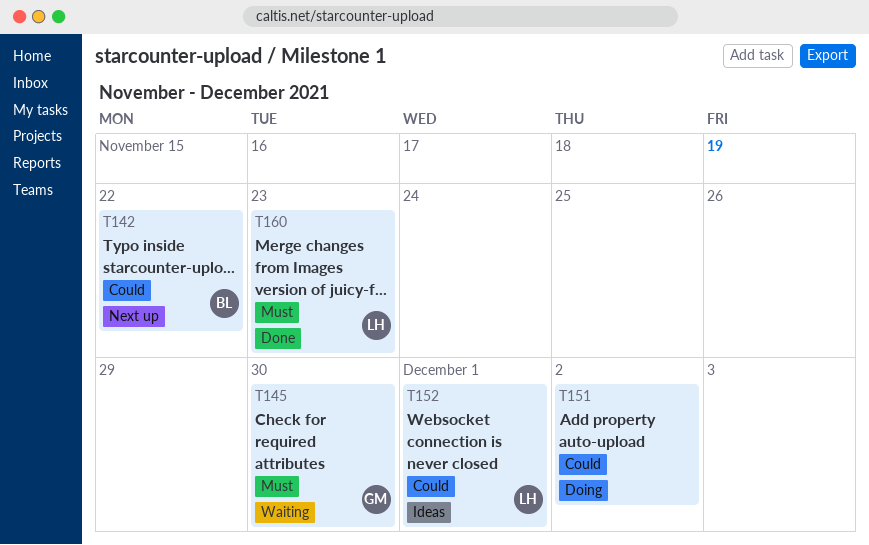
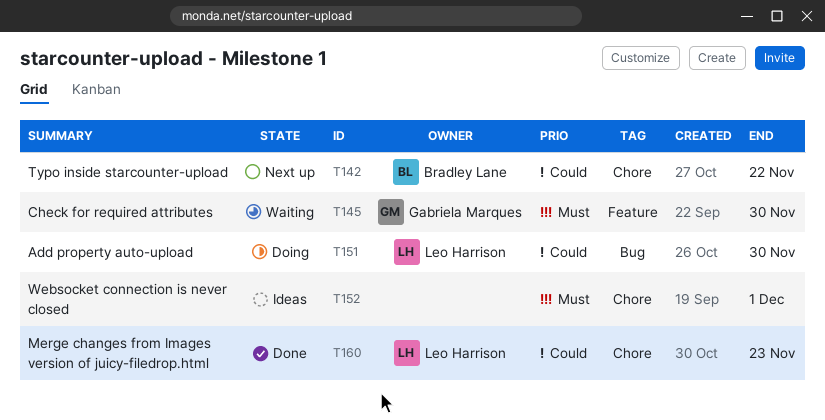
T151, owner: none -> Leo Harrison
T151, due: Dec 2 -> Nov 30
T152, owner: Leo Harrison -> none
T152, priority: Could -> Must
T160, priority: Must -> Could

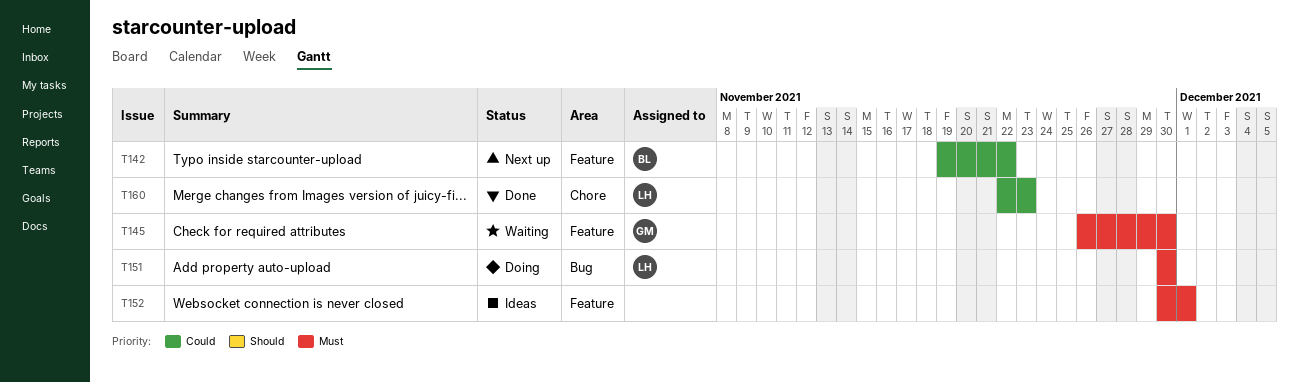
T142, label: Chore -> Feature
T151, priority: Could -> Must
T152, label: Chore -> Feature

